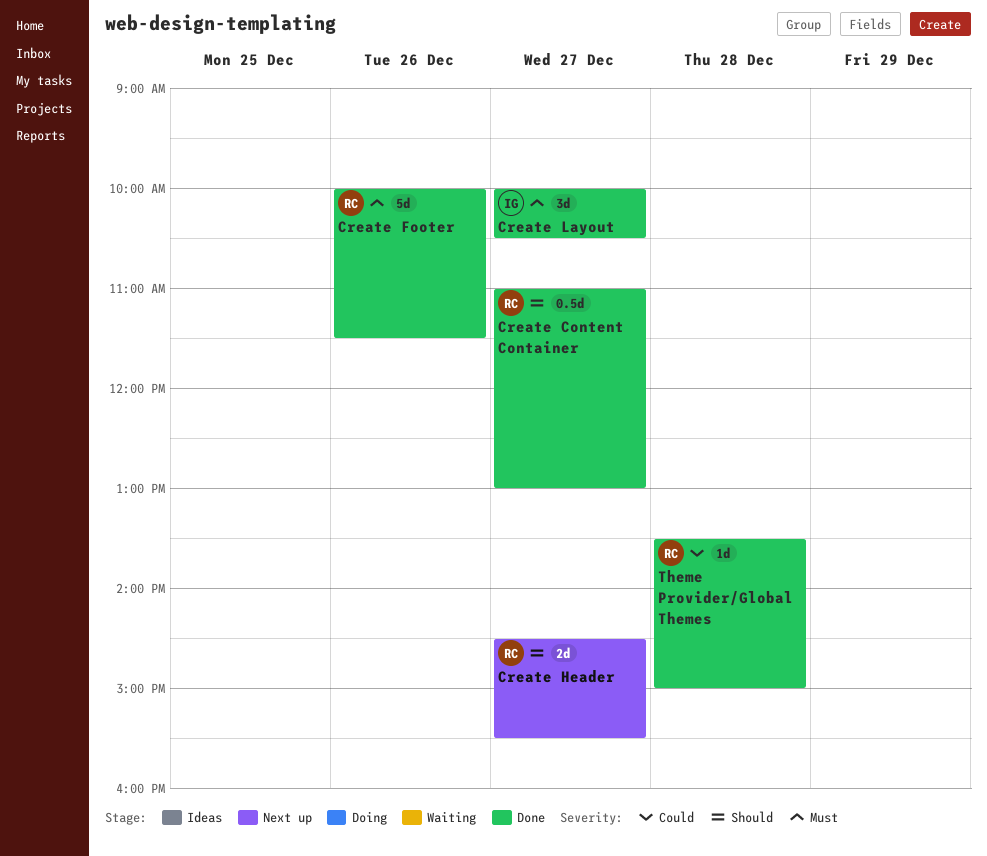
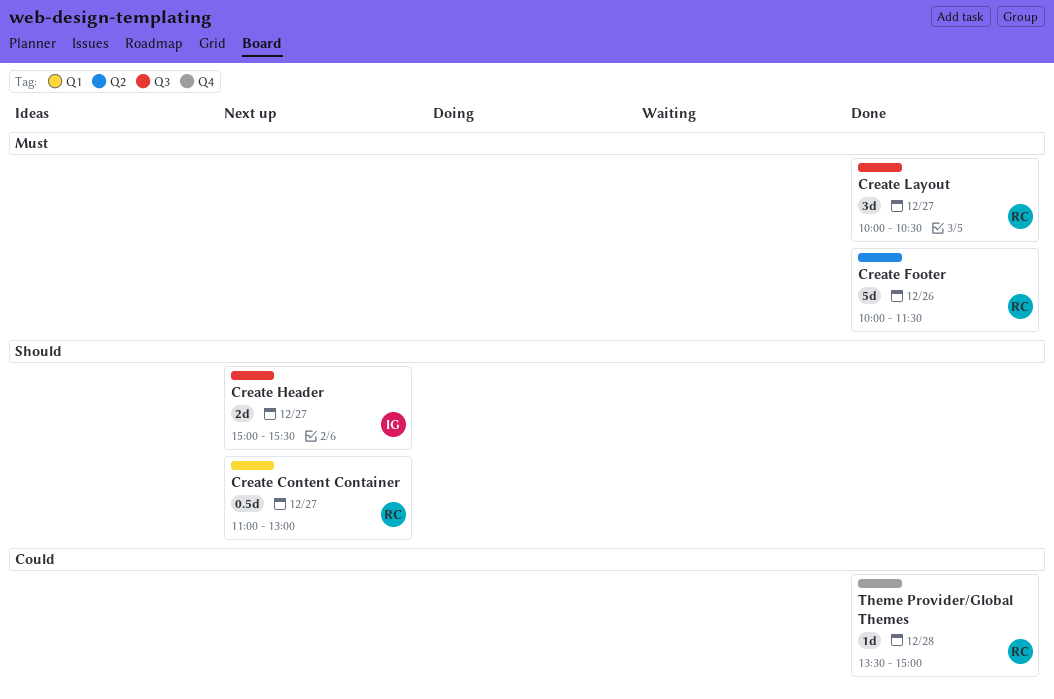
Create Content Container, status: Done -> Next up
Create Header, owner: RC -> IG
Create Header, begins: 14:30 -> 15:00
Create Layout, owner: IG -> RC

